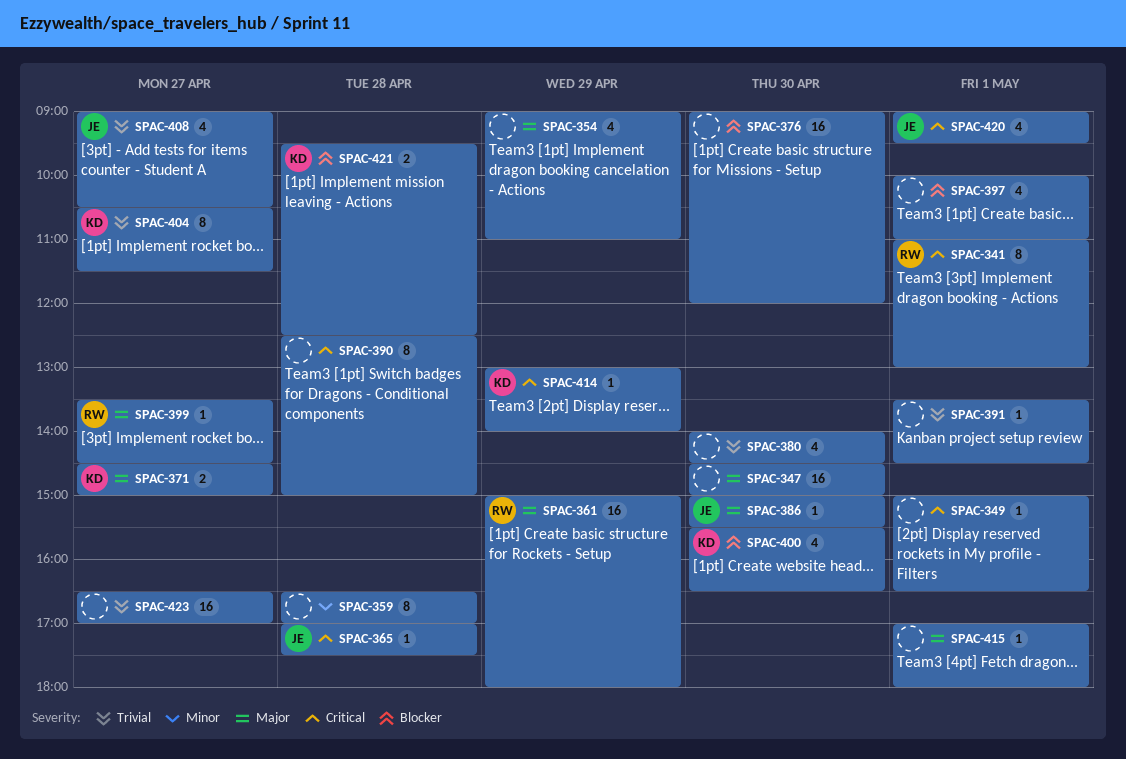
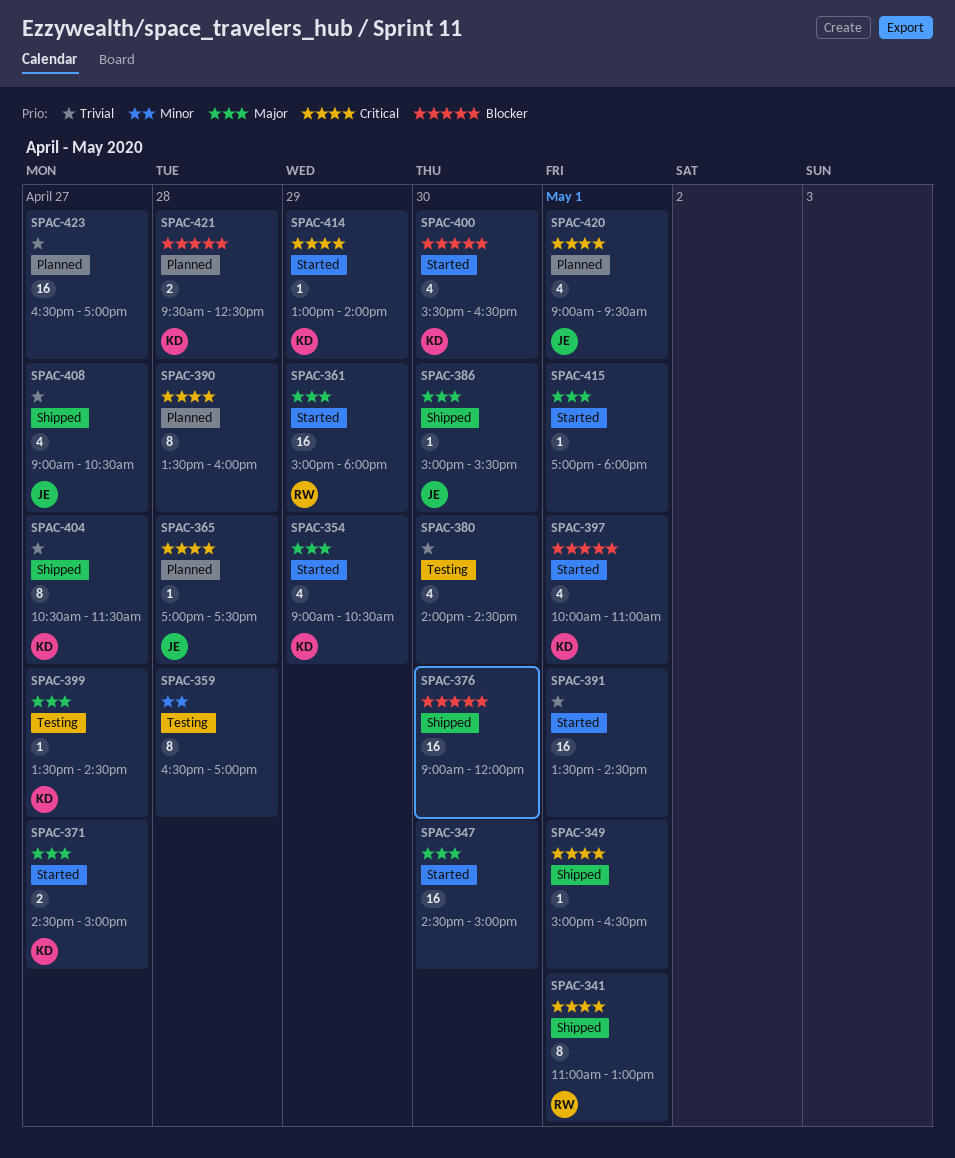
SPAC-354, owner: none -> KD
SPAC-354, ends: 11:00 -> 10:30
SPAC-390, begins: 12:30 -> 13:30
SPAC-390, ends: 15:00 -> 16:00
SPAC-391, estimate: 1 -> 16
SPAC-397, owner: none -> KD
SPAC-399, owner: RW -> KD

